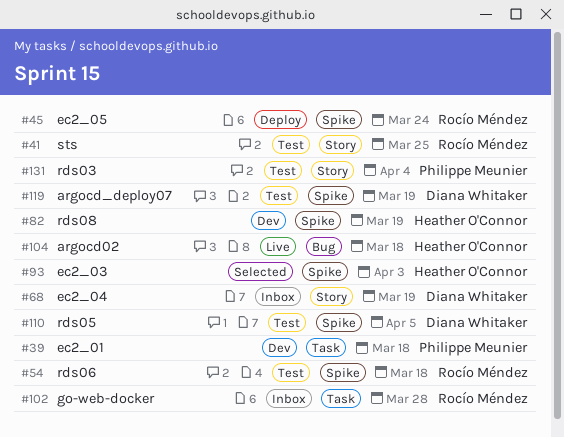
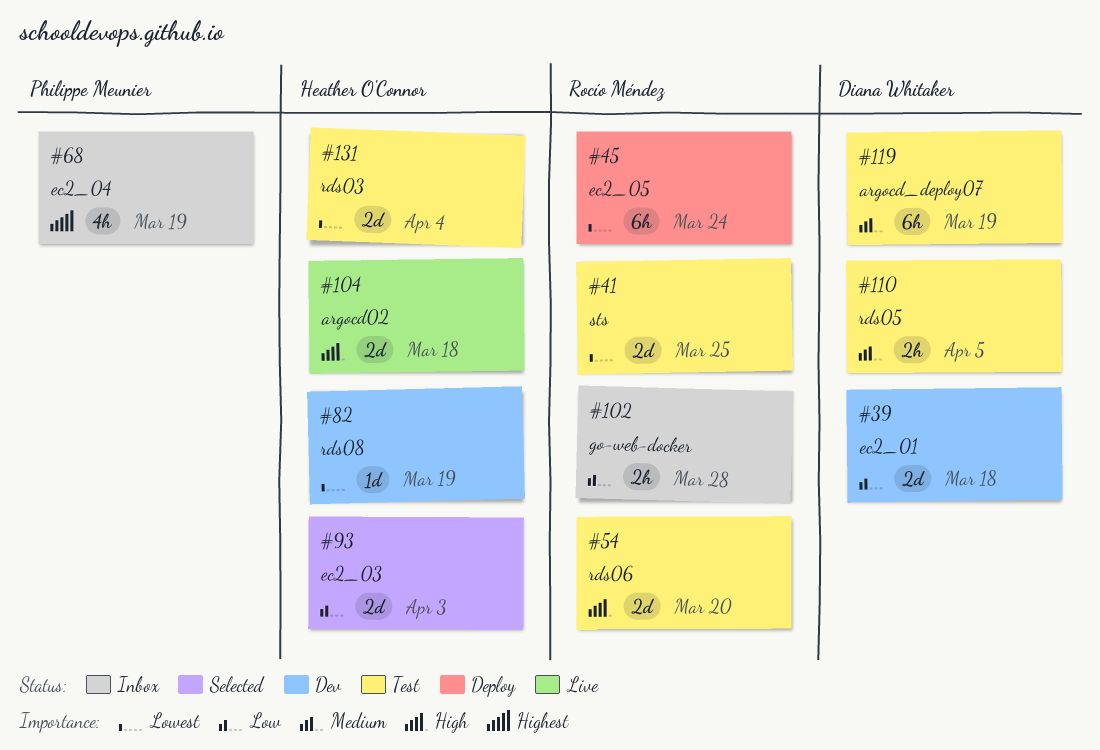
#39, owner: Philippe Meunier -> Diana Whitaker
#54, due: Mar 18 -> Mar 20
#68, owner: Diana Whitaker -> Philippe Meunier
#131, owner: Philippe Meunier -> Heather O'Connor

